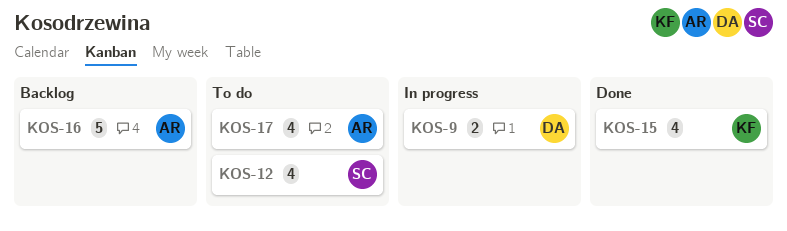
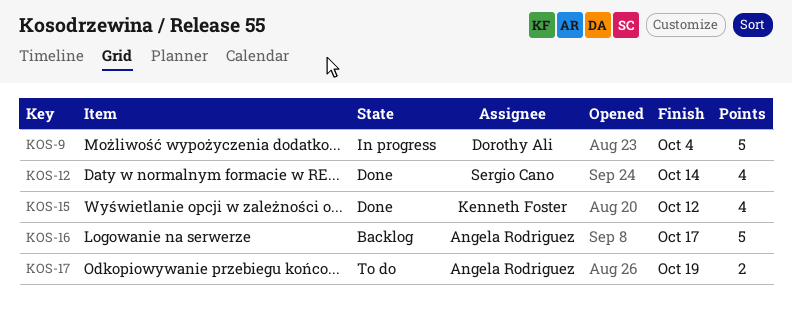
KOS-9, estimate: 2 -> 5
KOS-12, status: To do -> Done
KOS-17, estimate: 4 -> 2

